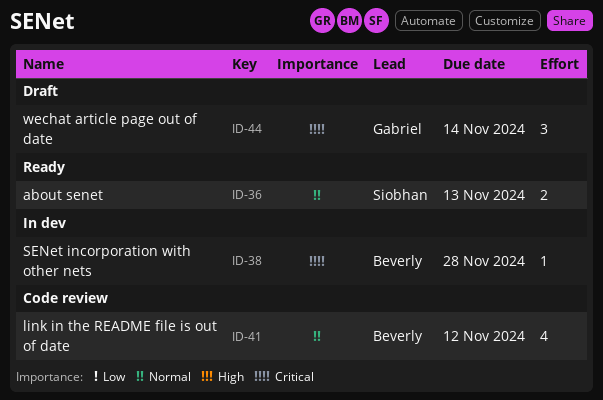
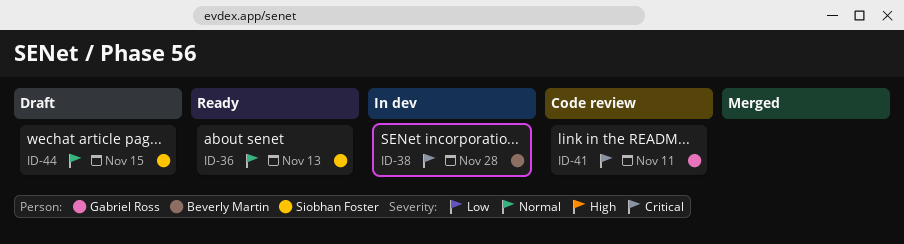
ID-41, owner: Beverly Martin -> Gabriel Ross
ID-41, priority: Normal -> Critical
ID-41, due: Nov 12 -> Nov 11
ID-44, owner: Gabriel Ross -> Siobhan Foster
ID-44, priority: Critical -> Normal
ID-44, due: Nov 14 -> Nov 15

